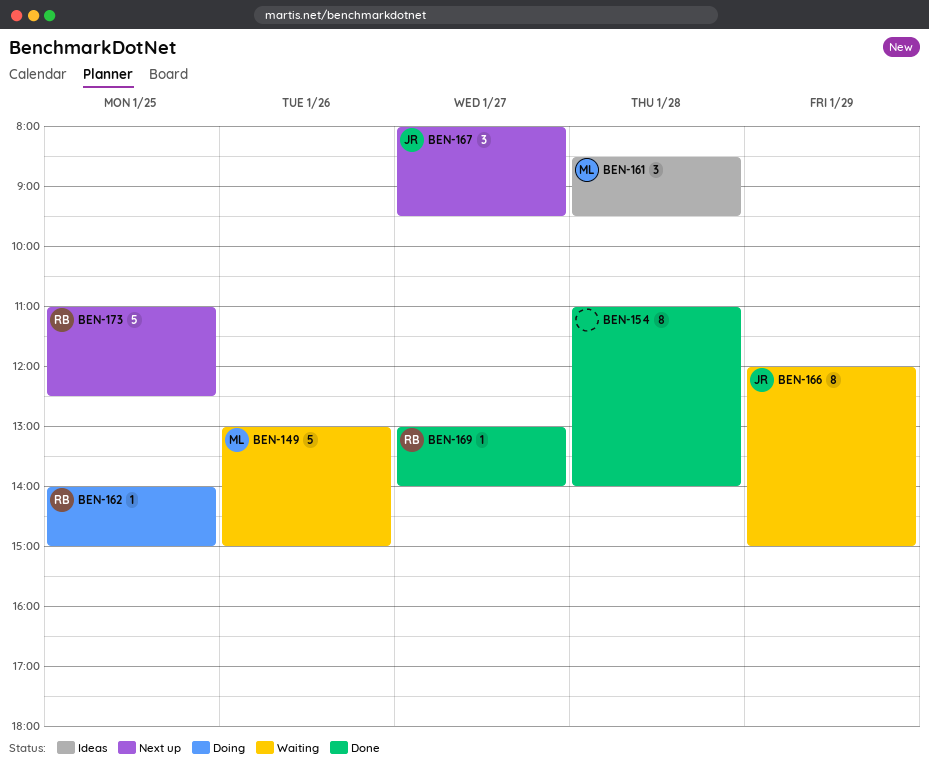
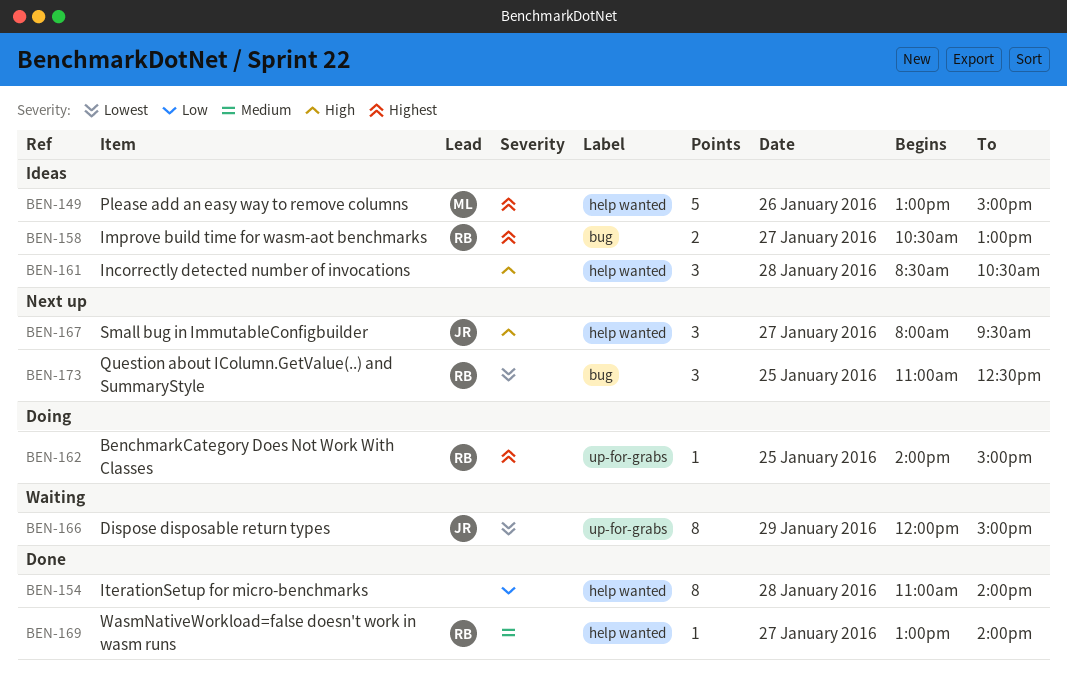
BEN-149, status: Waiting -> Ideas
BEN-158: none -> present
BEN-161, owner: ML -> none
BEN-161, ends: 09:30 -> 10:30
BEN-173, estimate: 5 -> 3

